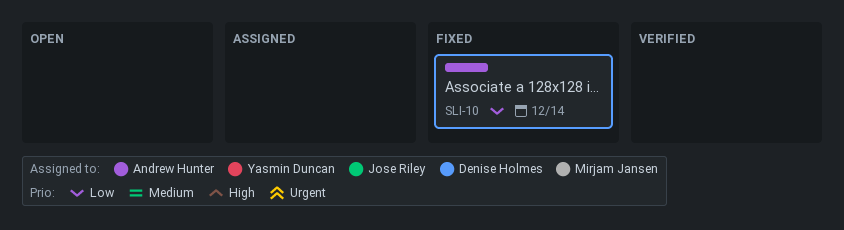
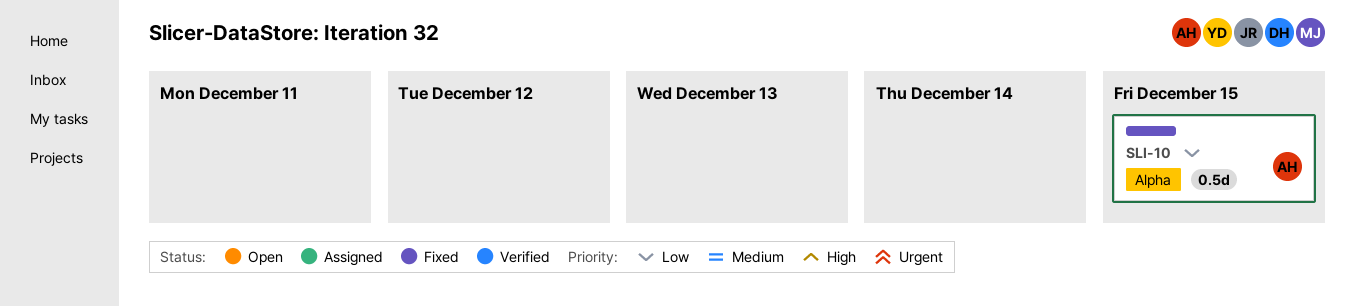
SLI-10, due: Dec 14 -> Dec 15

